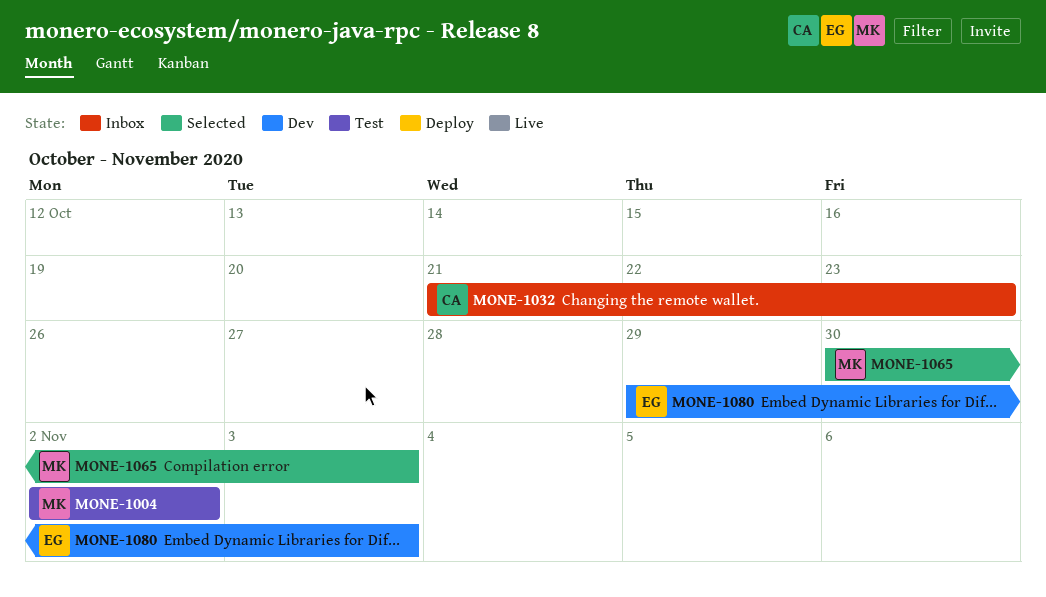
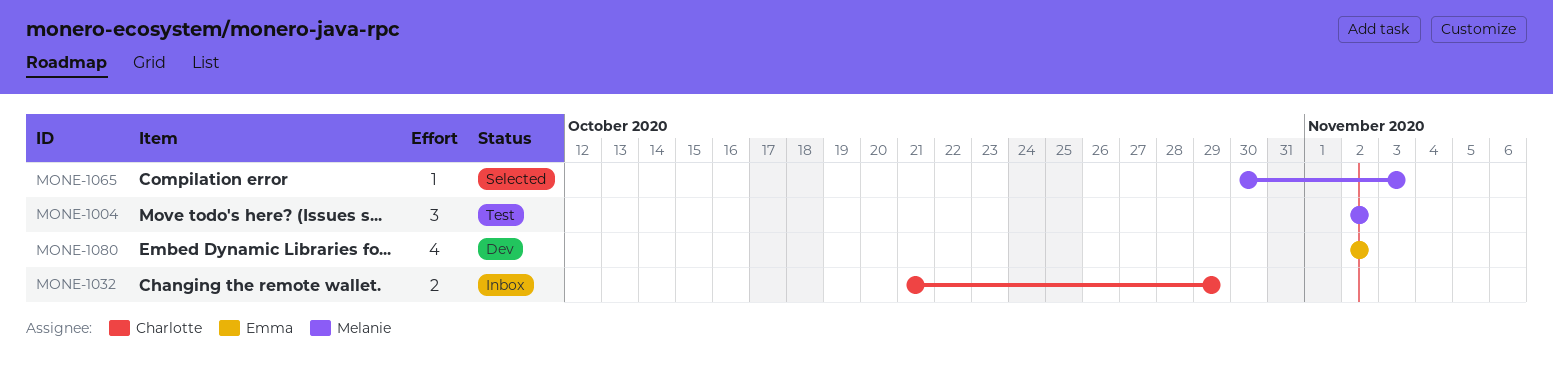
MONE-1032, due: Oct 23 -> Oct 29
MONE-1080, start: Oct 29 -> Nov 2
MONE-1080, due: Nov 3 -> Nov 2

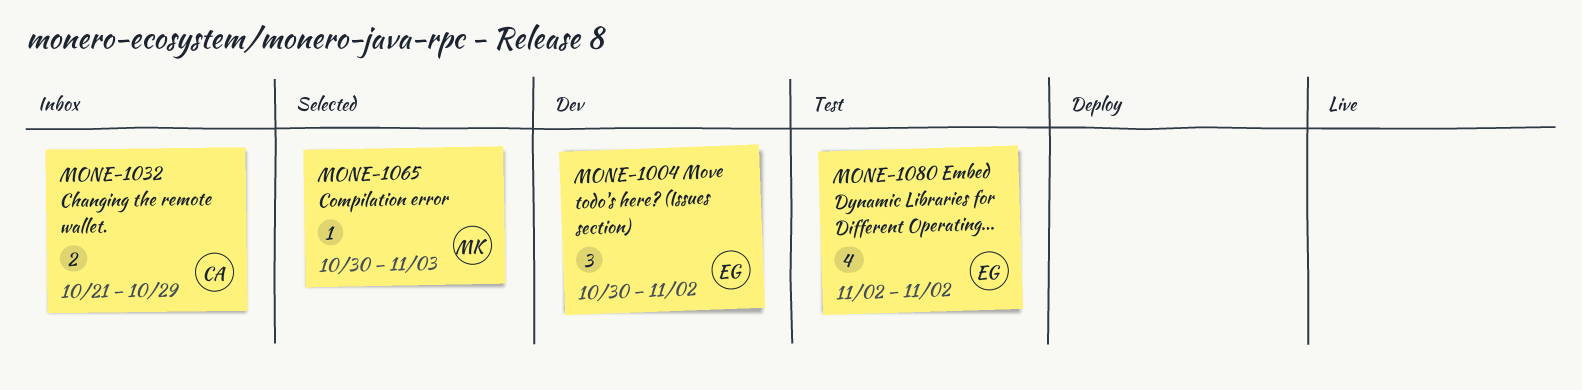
MONE-1004, status: Test -> Dev
MONE-1004, owner: Melanie -> Emma
MONE-1004, start: Nov 2 -> Oct 30
MONE-1080, status: Dev -> Test

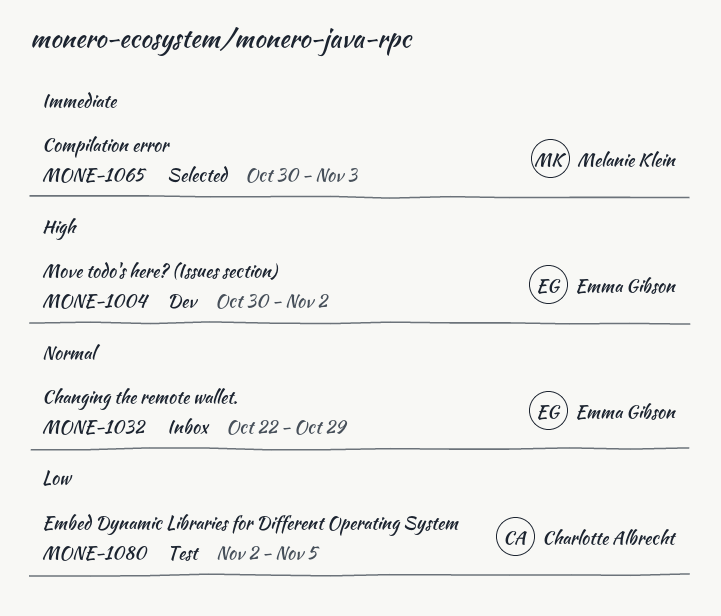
MONE-1032, owner: Charlotte Albrecht -> Emma Gibson
MONE-1032, start: Oct 21 -> Oct 22
MONE-1080, owner: Emma Gibson -> Charlotte Albrecht
MONE-1080, due: Nov 2 -> Nov 5

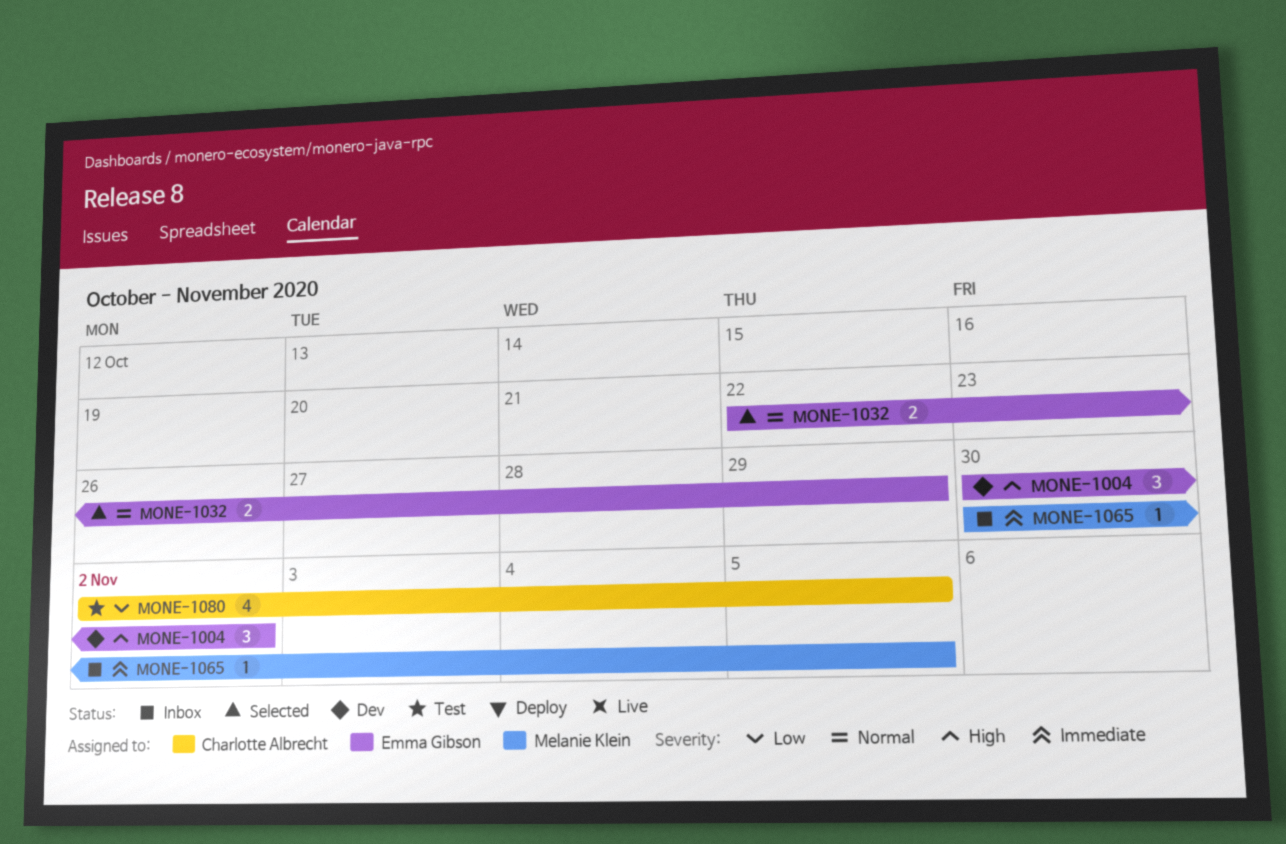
MONE-1032, status: Inbox -> Selected
MONE-1065, status: Selected -> Inbox
MONE-1065, due: Nov 3 -> Nov 5

